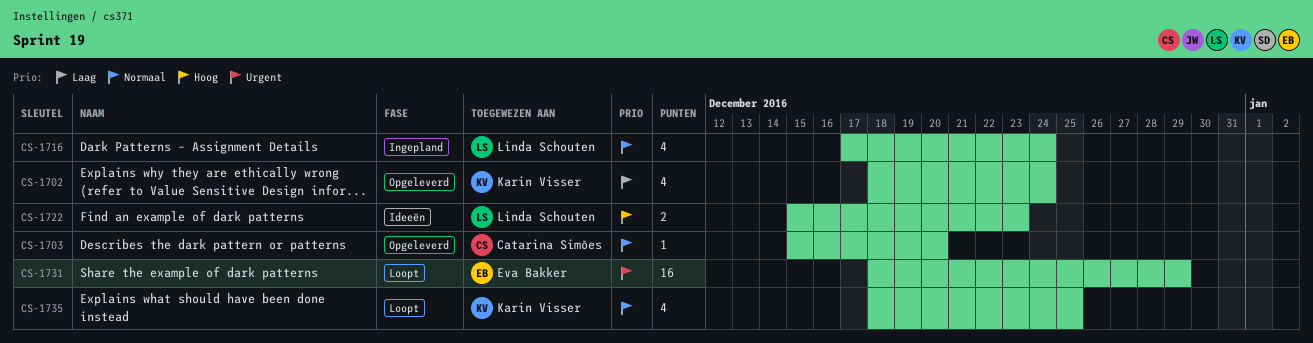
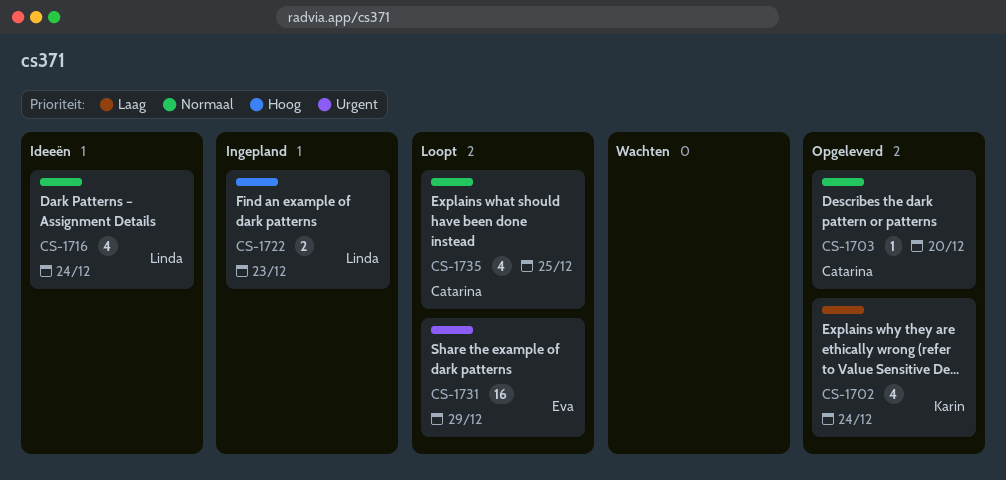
CS-1716, status: Ingepland -> Ideeën
CS-1722, status: Ideeën -> Ingepland
CS-1735, owner: Karin Visser -> Catarina Simões

